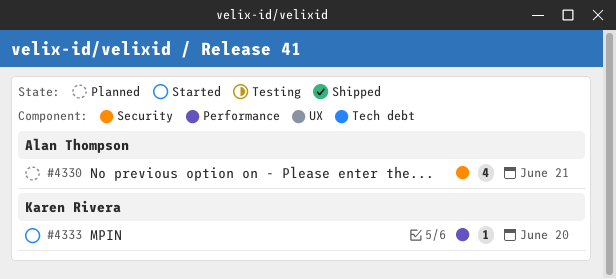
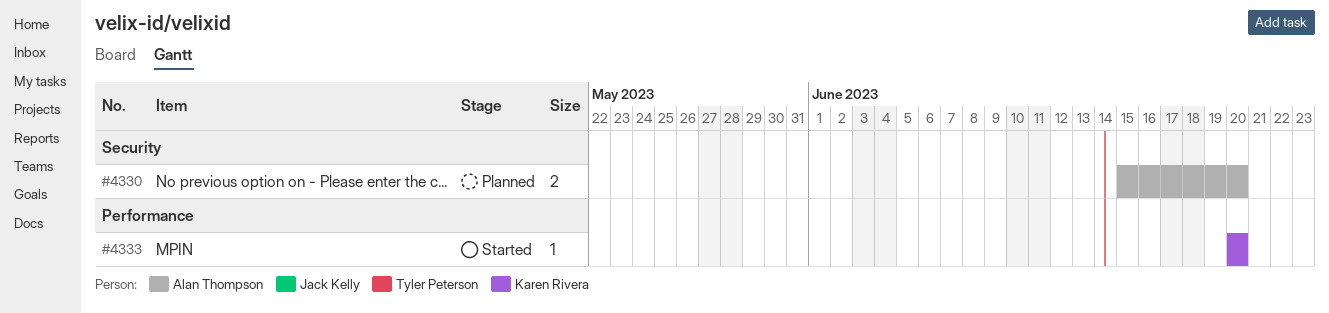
#4330, estimate: 4 -> 2
#4330, due: Jun 21 -> Jun 20

